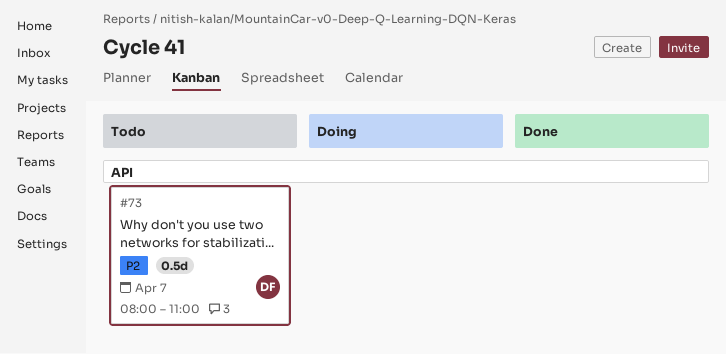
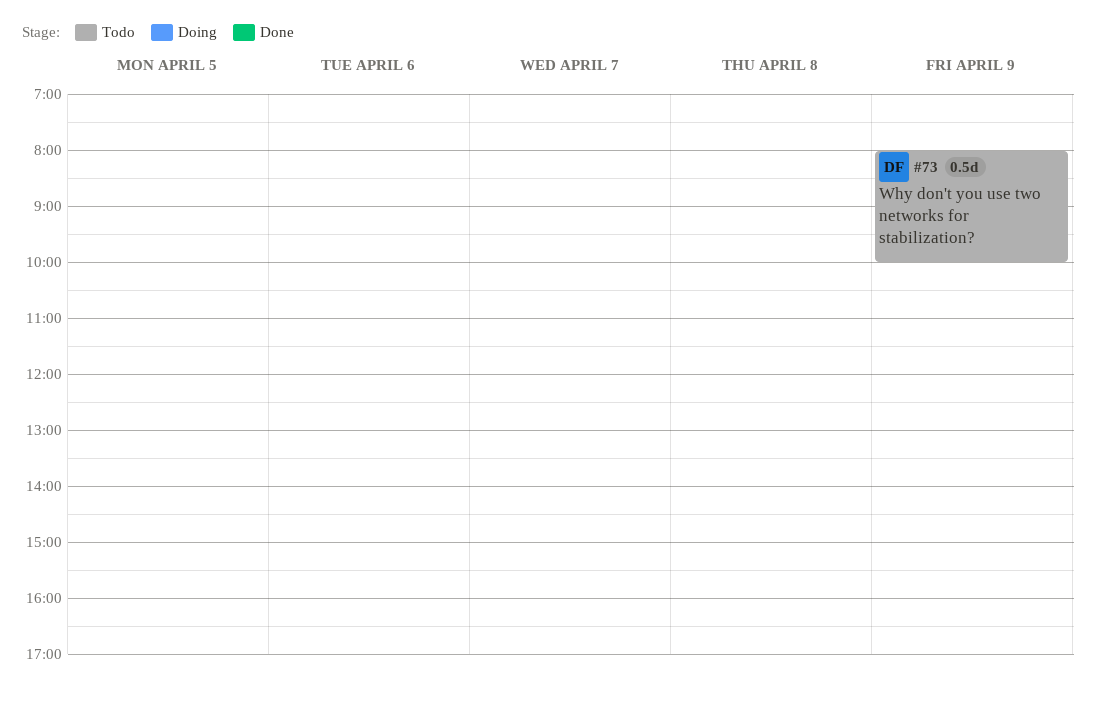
#73, day: Apr 7 -> Apr 9
#73, ends: 11:00 -> 10:00

